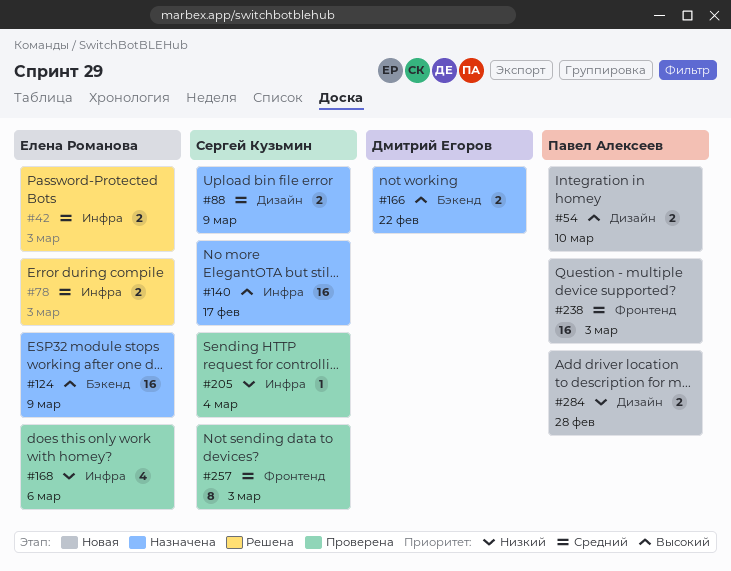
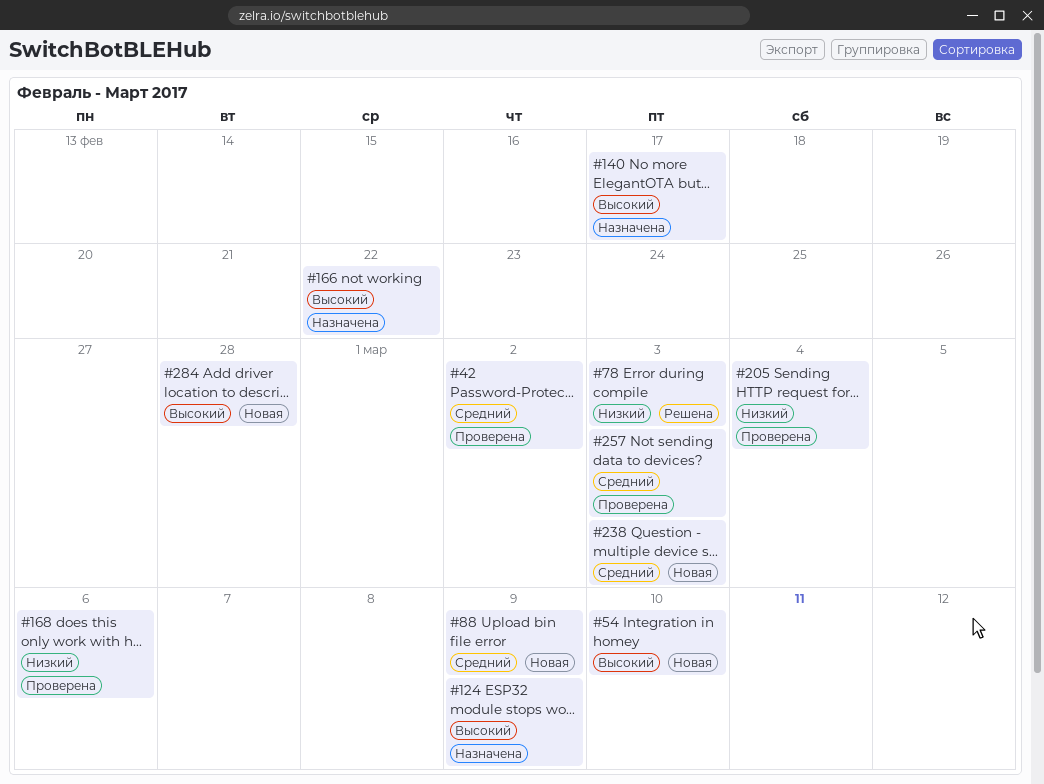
#42, status: Решена -> Проверена
#42, due: Mar 3 -> Mar 2
#78, priority: Средний -> Низкий
#88, status: Назначена -> Новая
#284, priority: Низкий -> Высокий

